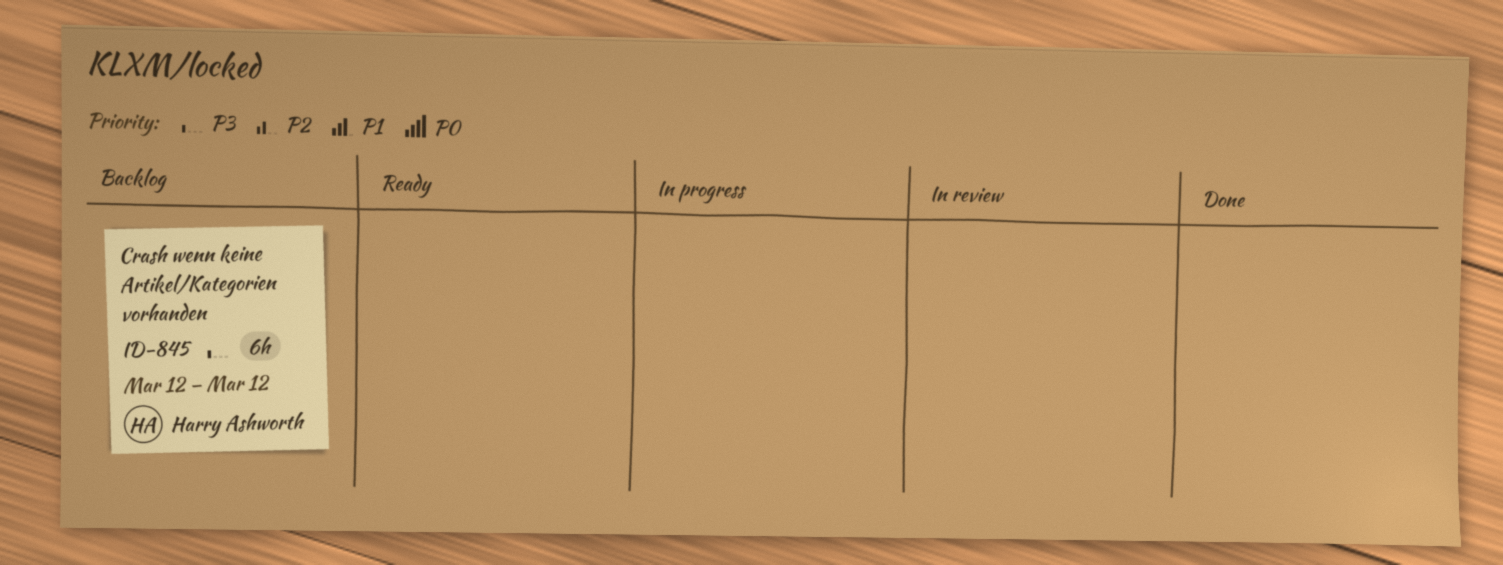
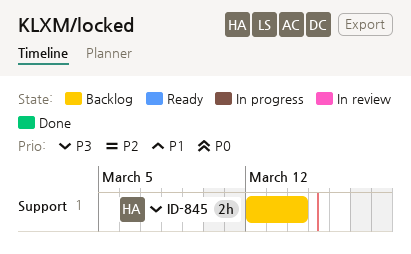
ID-845, estimate: 6h -> 2h
ID-845, due: Mar 12 -> Mar 14

